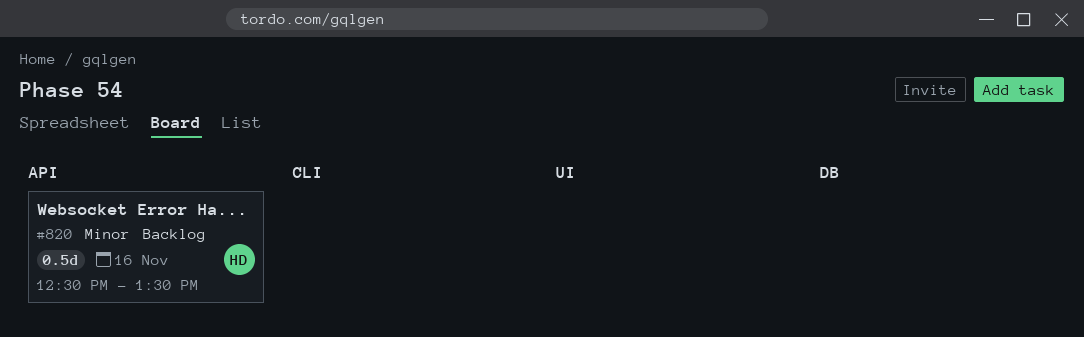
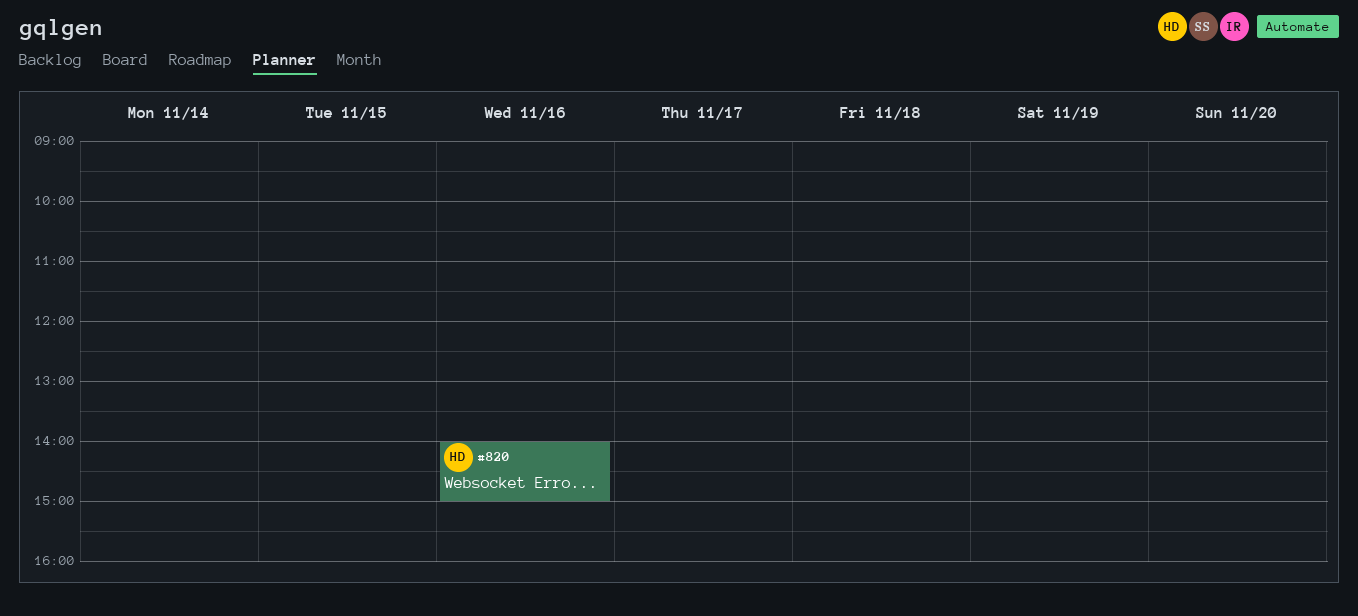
#820, begins: 12:30 -> 14:00
#820, ends: 13:30 -> 15:00

